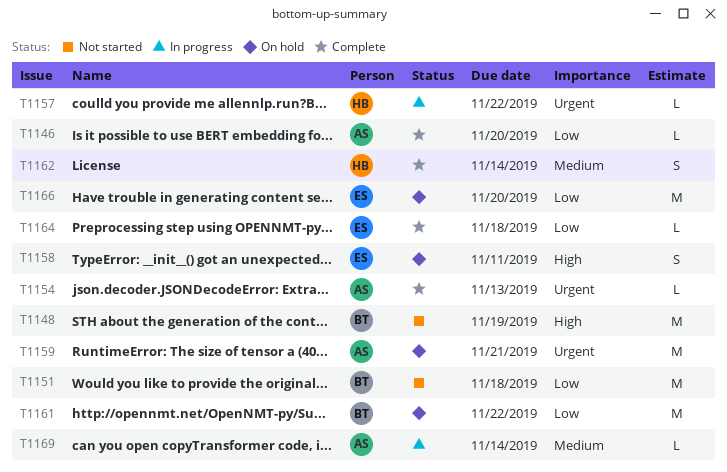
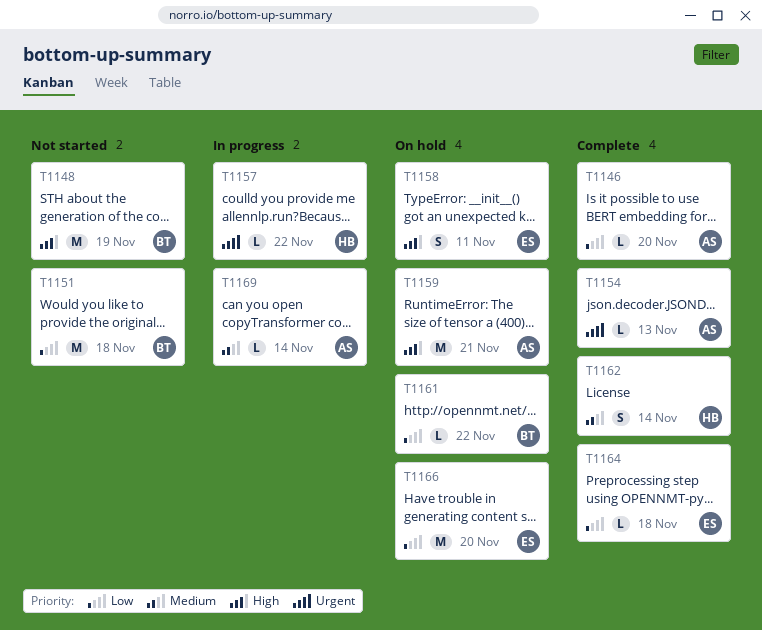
T1159, priority: Urgent -> High
T1161, estimate: M -> L

